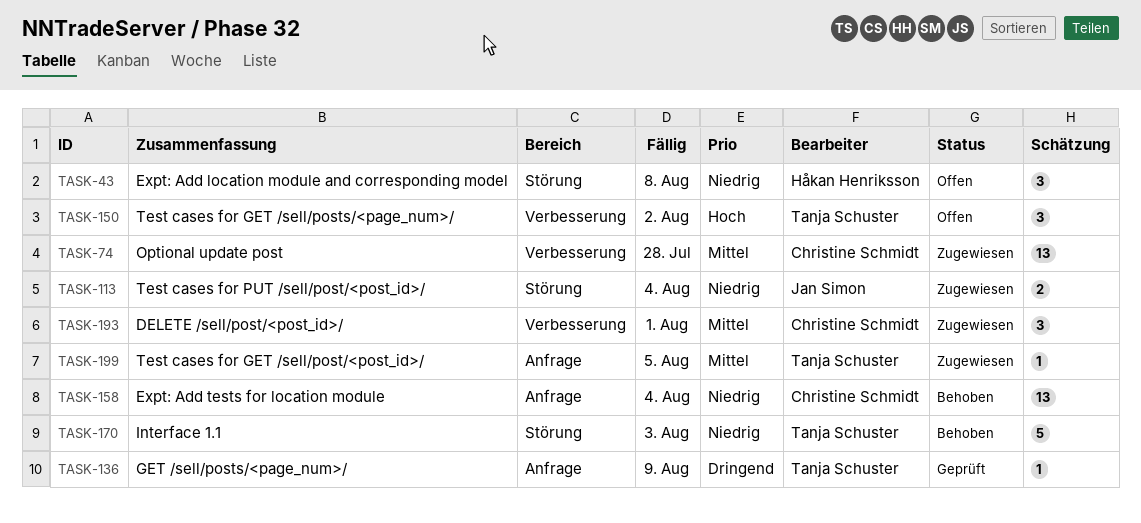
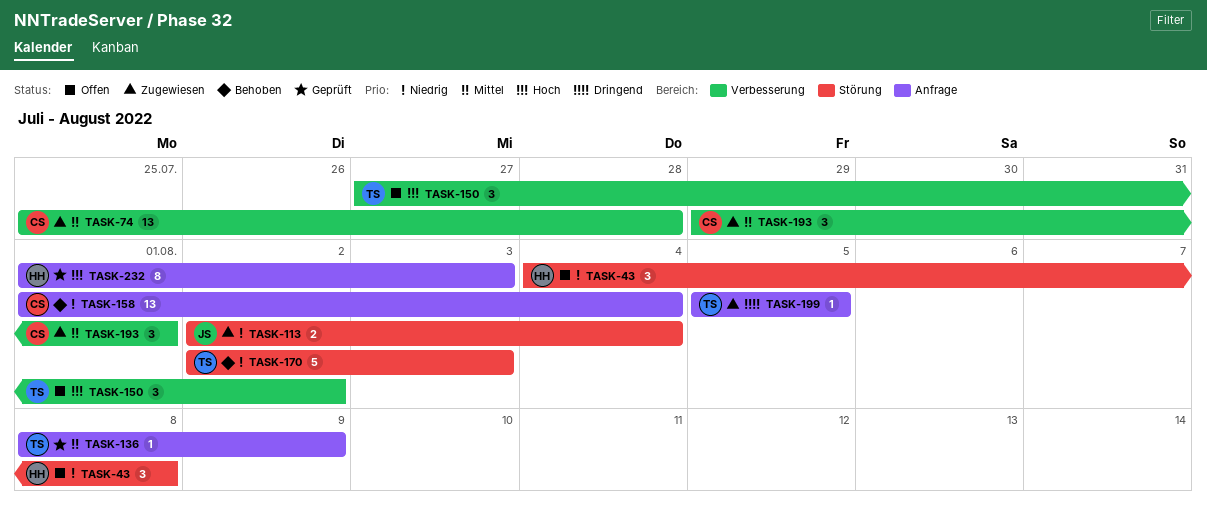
TASK-136, priority: Dringend -> Mittel
TASK-199, priority: Mittel -> Dringend
TASK-232: none -> present

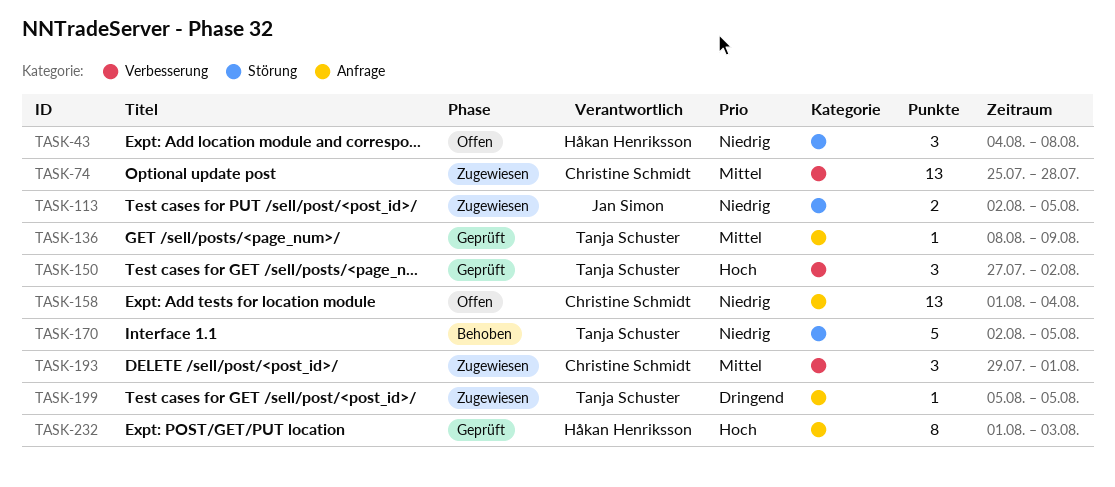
TASK-113, due: Aug 4 -> Aug 5
TASK-150, status: Offen -> Geprüft
TASK-158, status: Behoben -> Offen
TASK-170, due: Aug 3 -> Aug 5

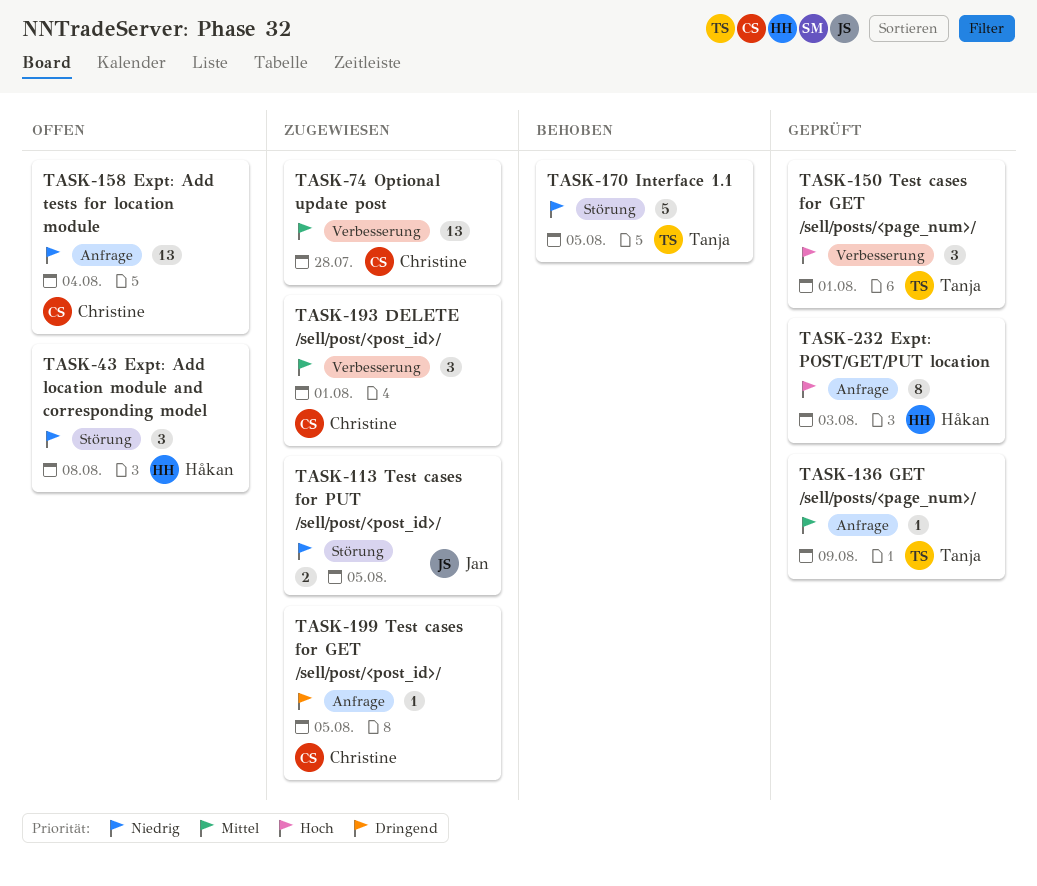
TASK-150, due: Aug 2 -> Aug 1
TASK-199, owner: Tanja Schuster -> Christine Schmidt

